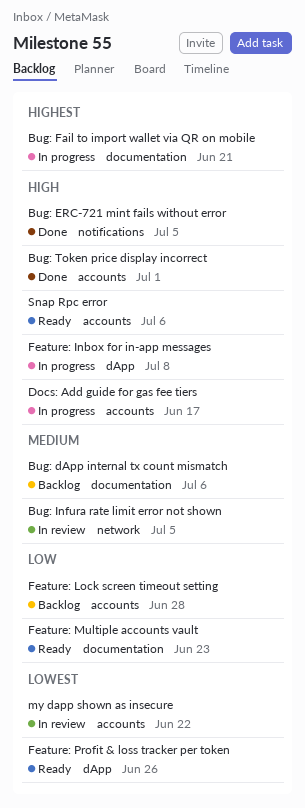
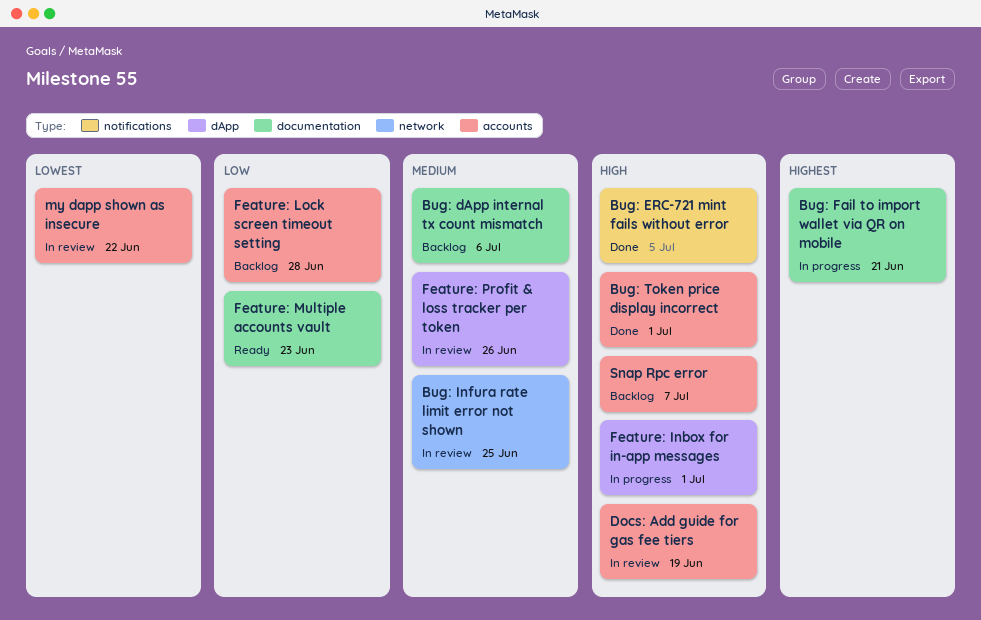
Bug: Infura rate limit error not shown, due: Jul 5 -> Jun 25
Docs: Add guide for gas fee tiers, status: In progress -> In review
Docs: Add guide for gas fee tiers, due: Jun 17 -> Jun 19
Feature: Inbox for in-app messages, due: Jul 8 -> Jul 1
Feature: Profit & loss tracker per token, status: Ready -> In review
Feature: Profit & loss tracker per token, priority: Lowest -> Medium
Snap Rpc error, status: Ready -> Backlog
Snap Rpc error, due: Jul 6 -> Jul 7

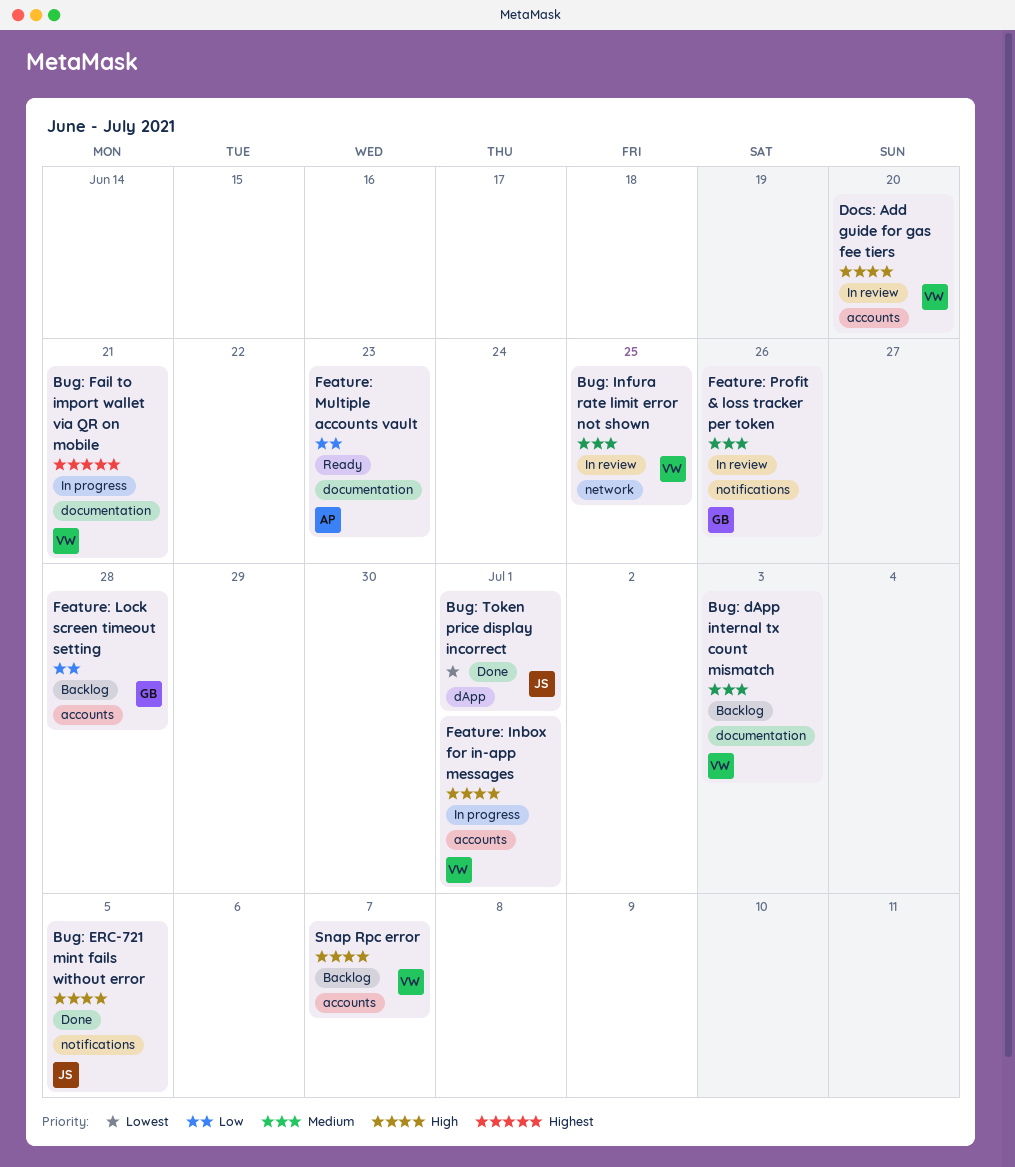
Bug: dApp internal tx count mismatch, due: Jul 6 -> Jul 3
Bug: Token price display incorrect, priority: High -> Lowest
Bug: Token price display incorrect, label: accounts -> dApp
Docs: Add guide for gas fee tiers, due: Jun 19 -> Jun 20
Feature: Inbox for in-app messages, label: dApp -> accounts
Feature: Profit & loss tracker per token, label: dApp -> notifications
my dapp shown as insecure: present -> none

